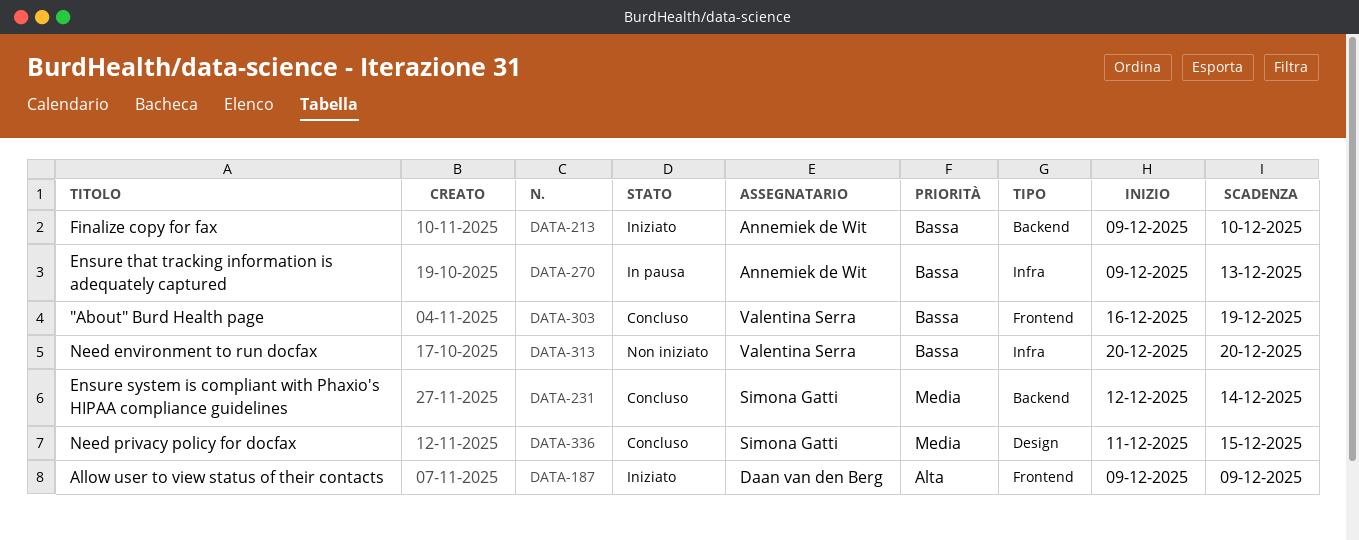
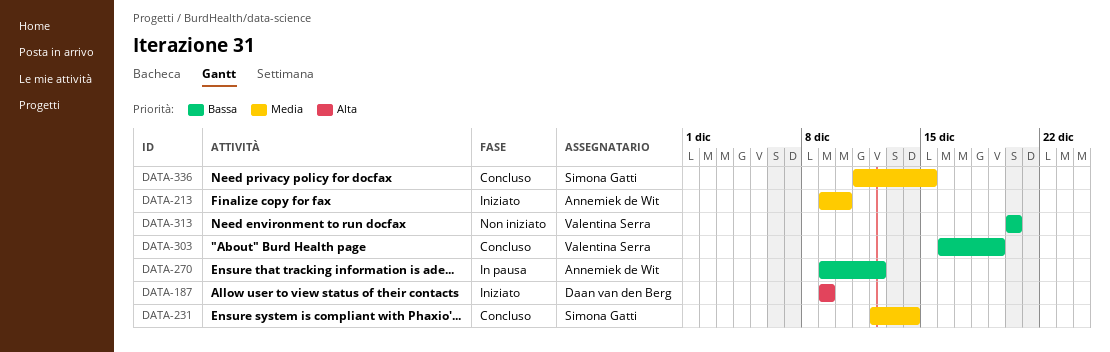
DATA-213, priority: Bassa -> Media
DATA-270, due: Dec 13 -> Dec 12

